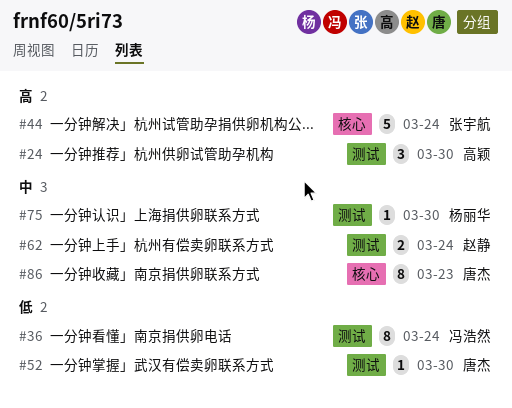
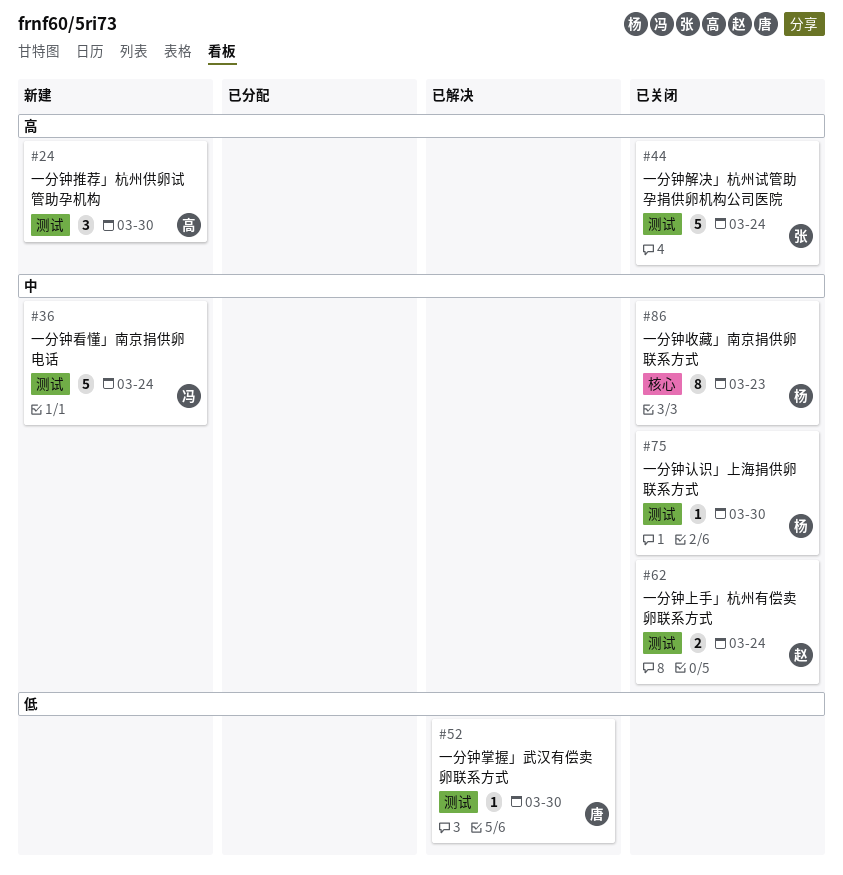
#36, priority: 低 -> 中
#36, estimate: 8 -> 5
#44, label: 核心 -> 测试
#86, owner: 唐杰 -> 杨丽华

